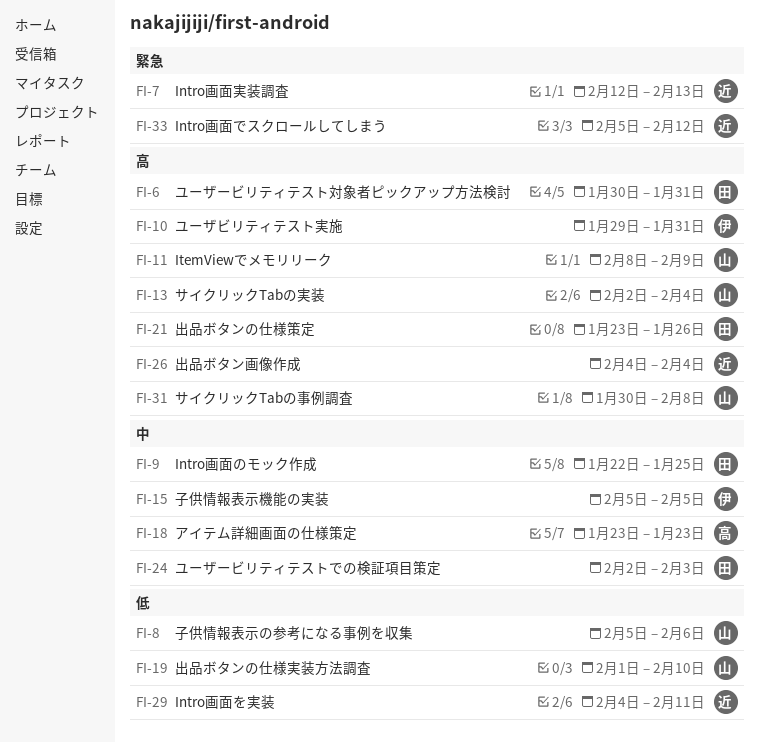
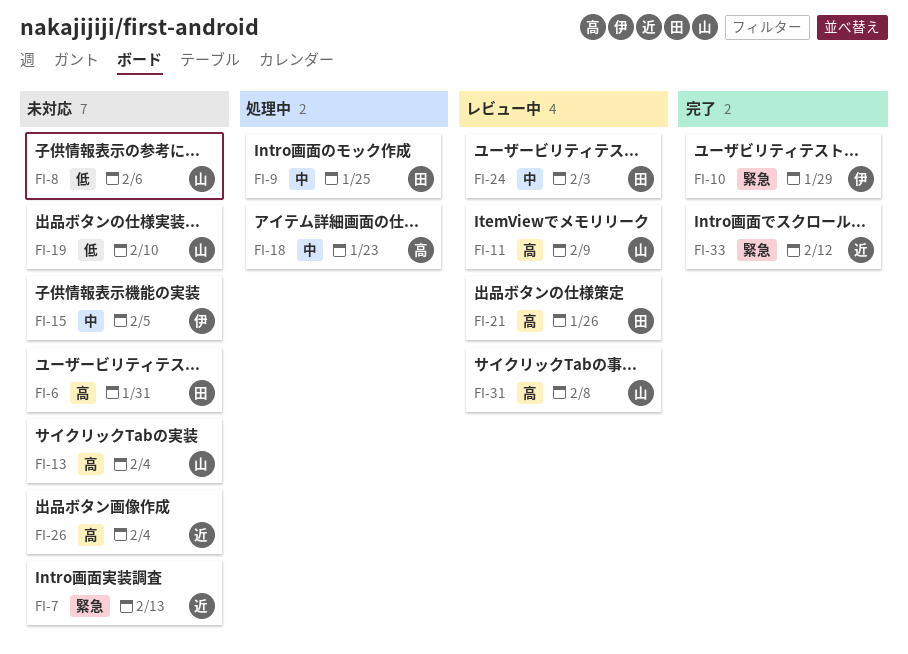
FI-10, priority: 高 -> 緊急
FI-10, due: Jan 31 -> Jan 29
FI-29: present -> none

